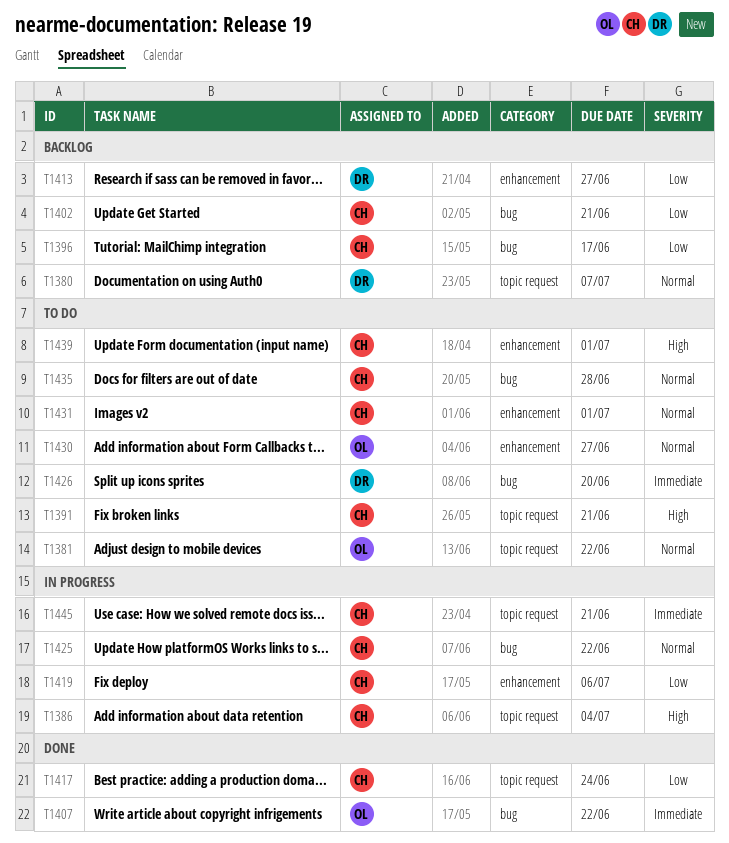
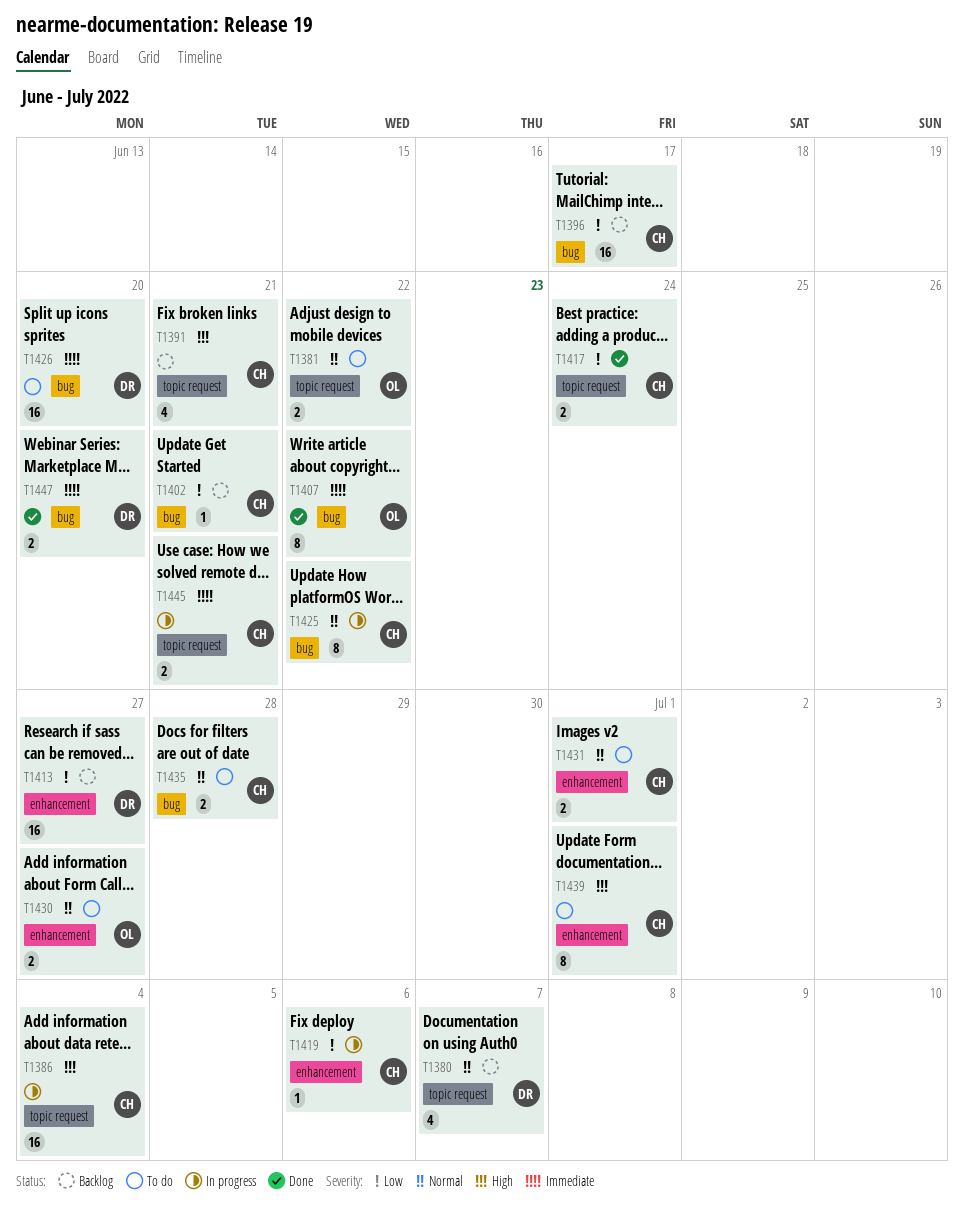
T1391, status: To do -> Backlog
T1447: none -> present

